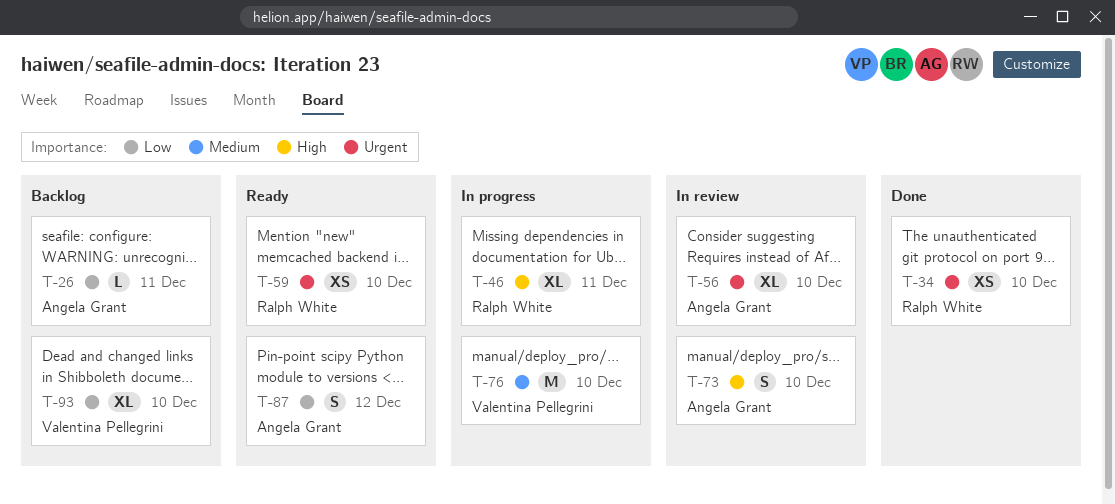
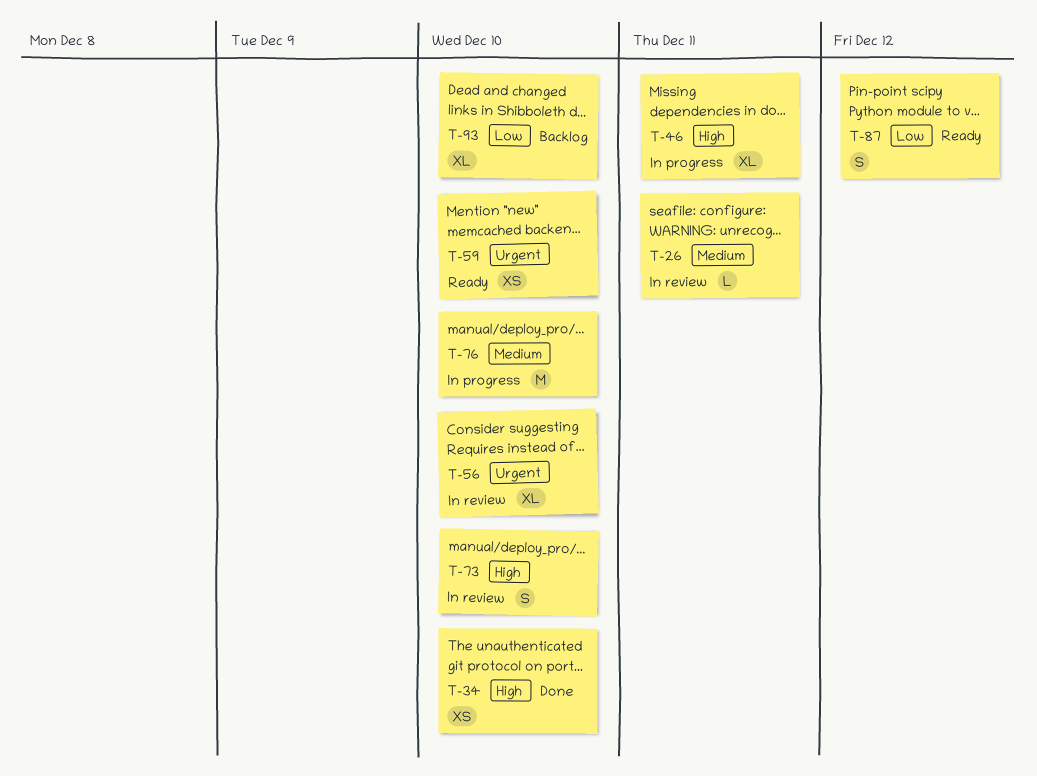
T-26, status: Backlog -> In review
T-26, priority: Low -> Medium
T-34, priority: Urgent -> High

